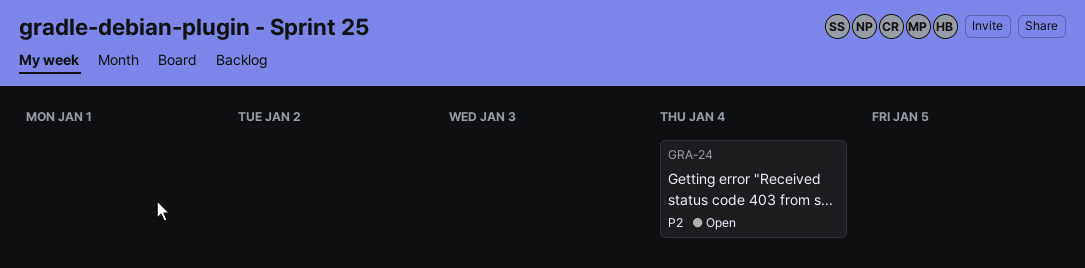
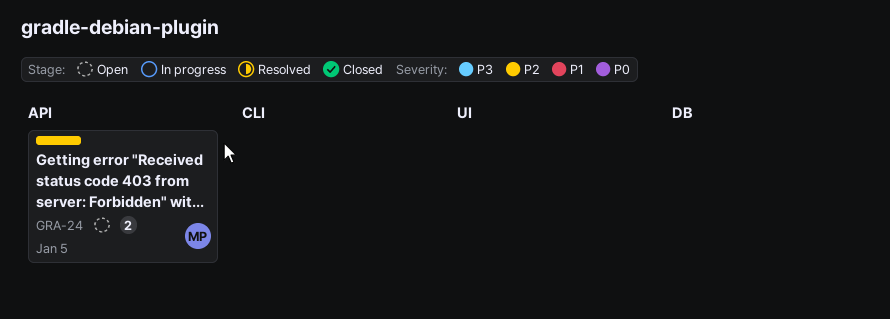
GRA-24, due: Jan 4 -> Jan 5

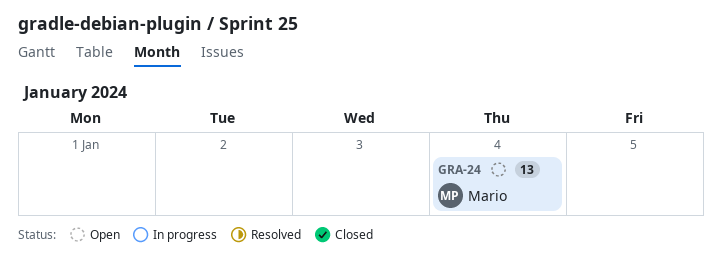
GRA-24, estimate: 2 -> 13
GRA-24, due: Jan 5 -> Jan 4

